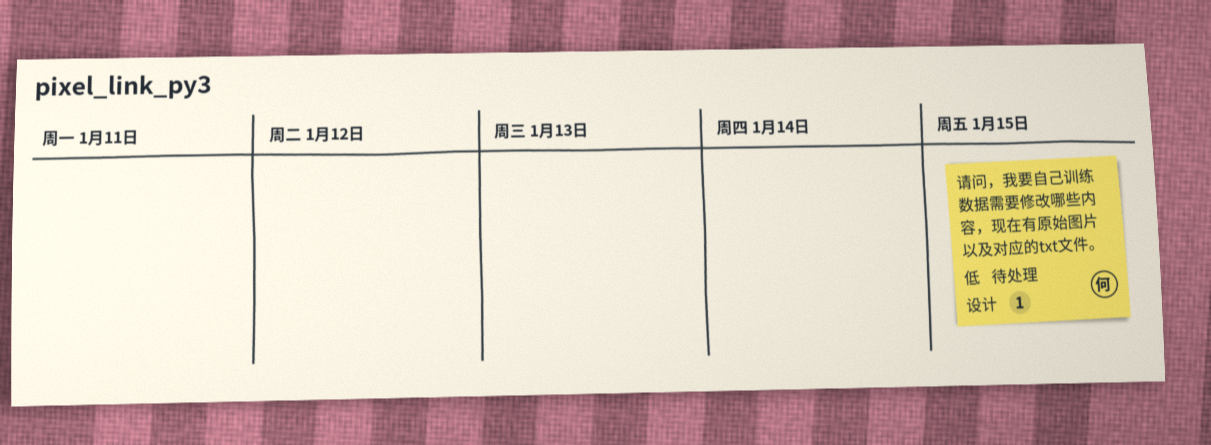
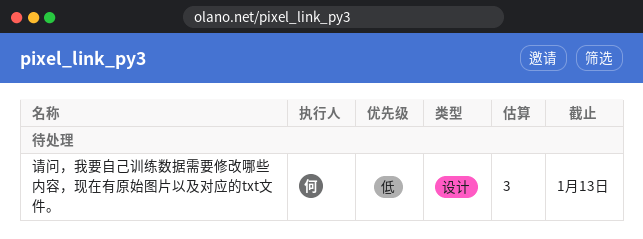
请问，我要自己训练数据需要修改哪些内容，现在有原始图片以及对应的txt文件。, estimate: 1 -> 3
请问，我要自己训练数据需要修改哪些内容，现在有原始图片以及对应的txt文件。, due: Jan 15 -> Jan 13

